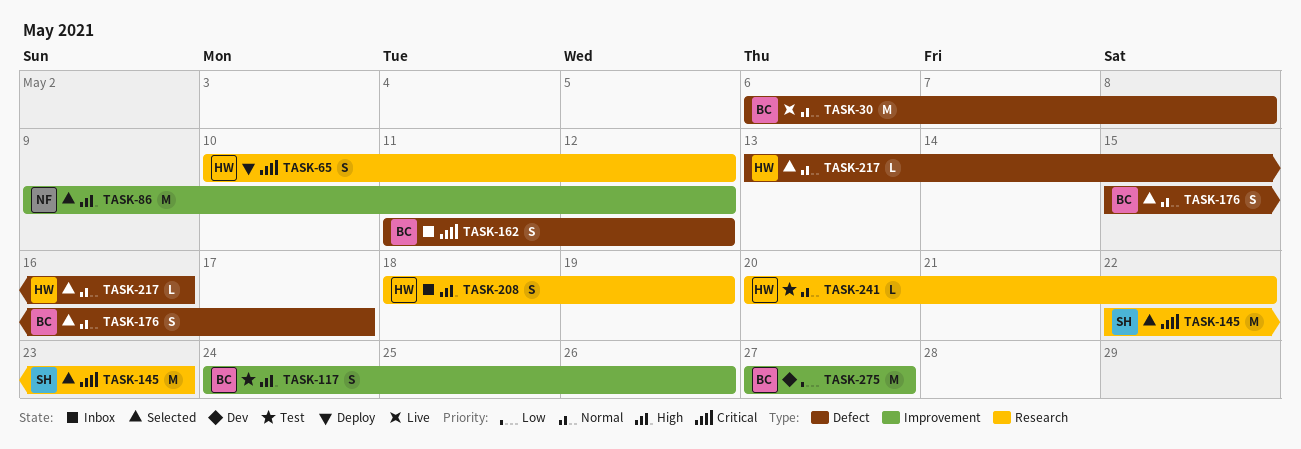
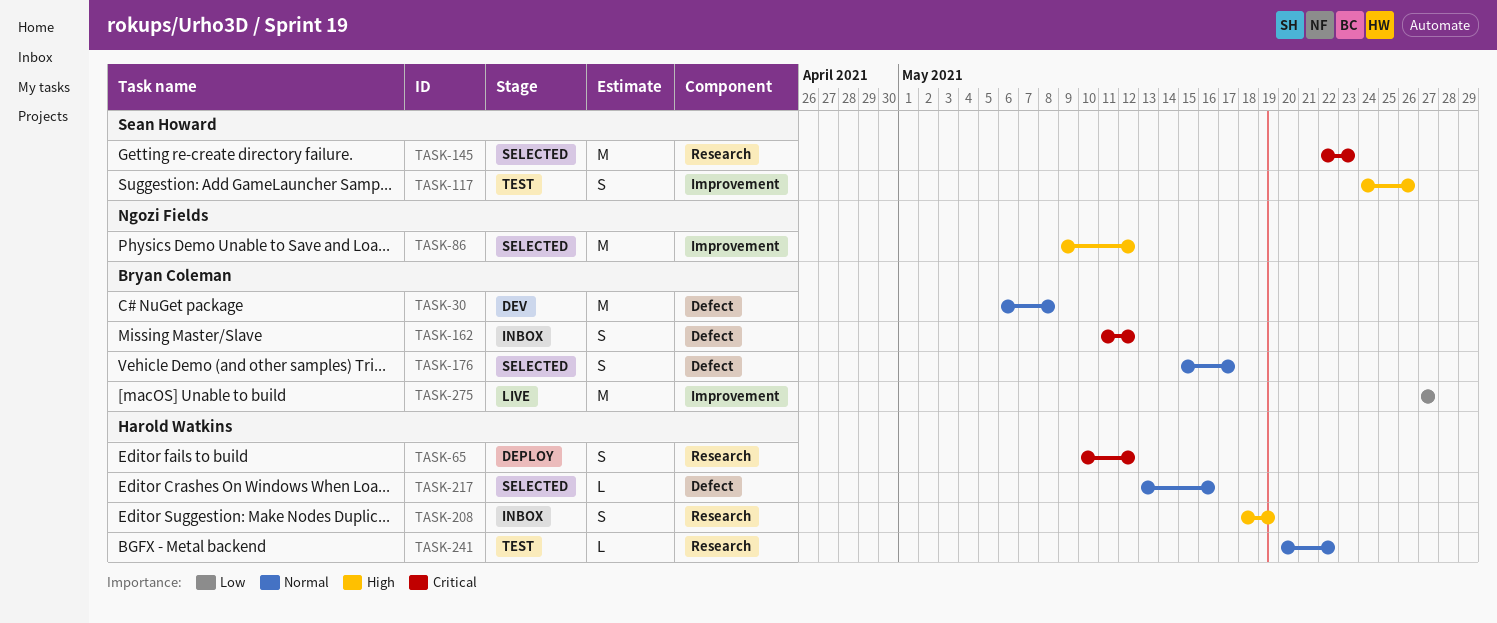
TASK-30, status: Live -> Dev
TASK-117, owner: Bryan Coleman -> Sean Howard
TASK-275, status: Dev -> Live

